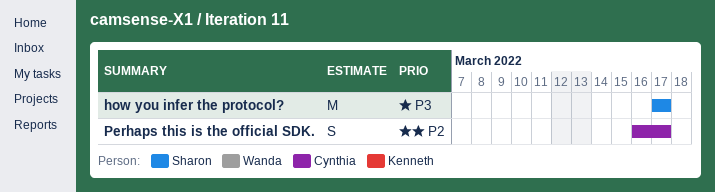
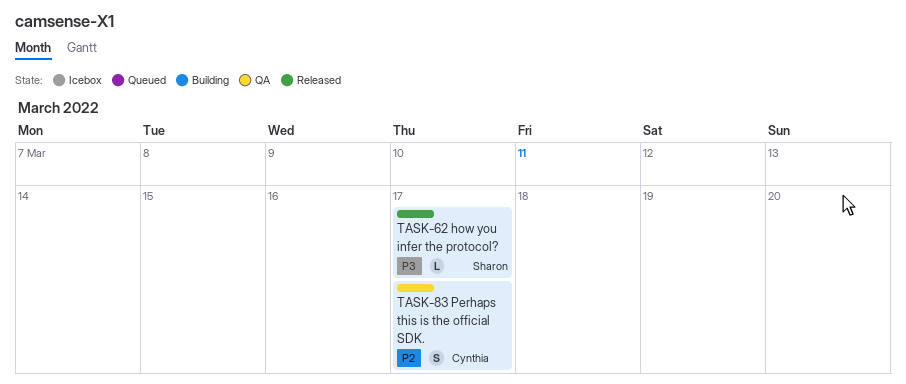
how you infer the protocol?, estimate: M -> L

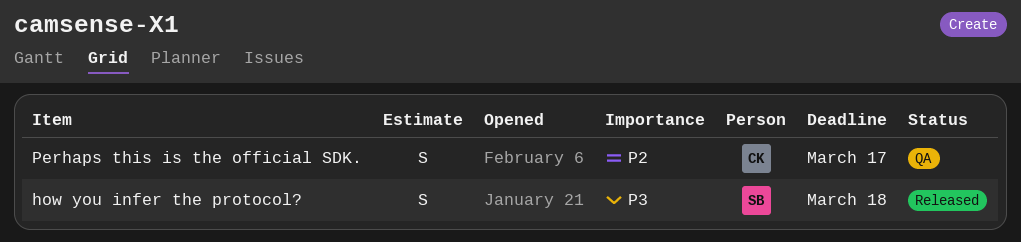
how you infer the protocol?, estimate: L -> S
how you infer the protocol?, due: Mar 17 -> Mar 18

